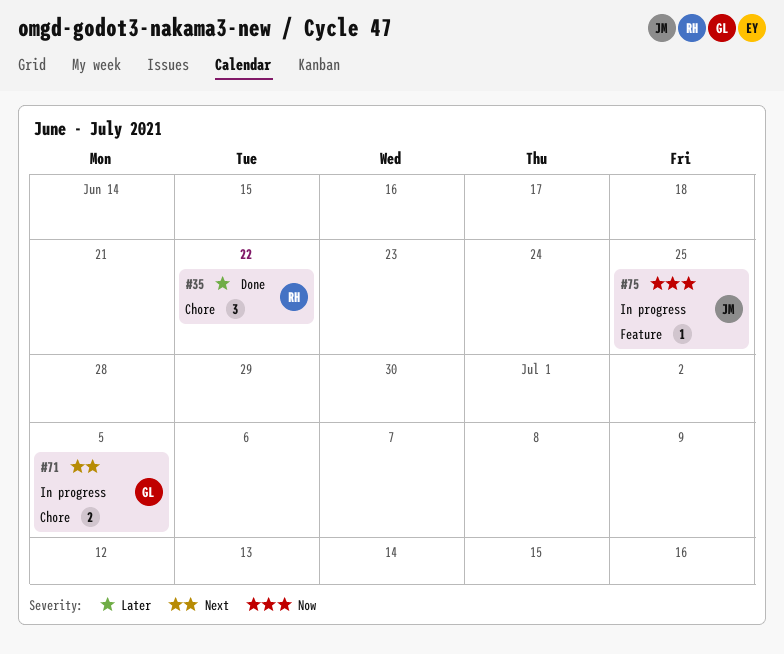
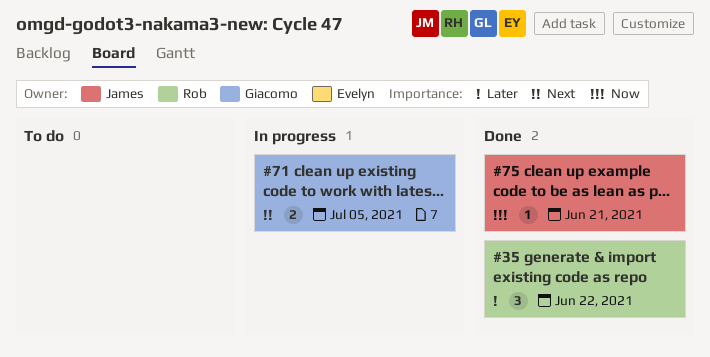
#75, status: In progress -> Done
#75, due: Jun 25 -> Jun 21

